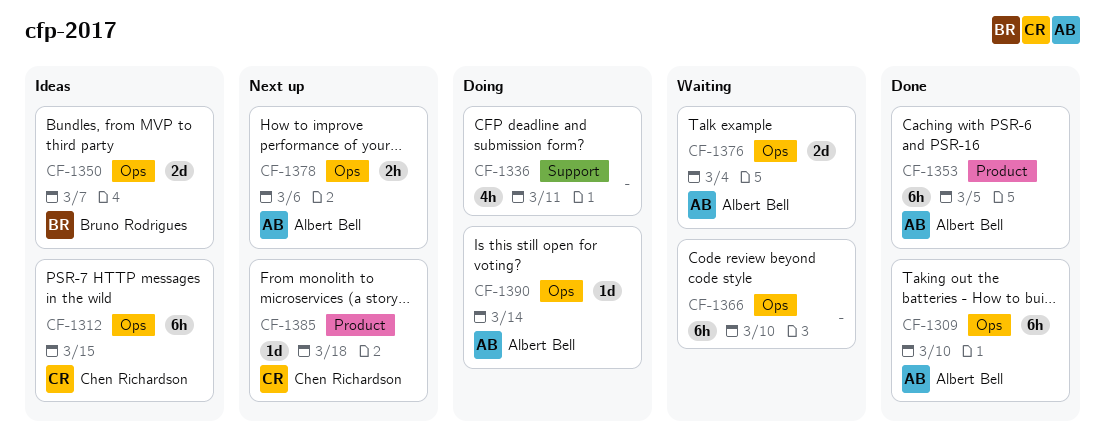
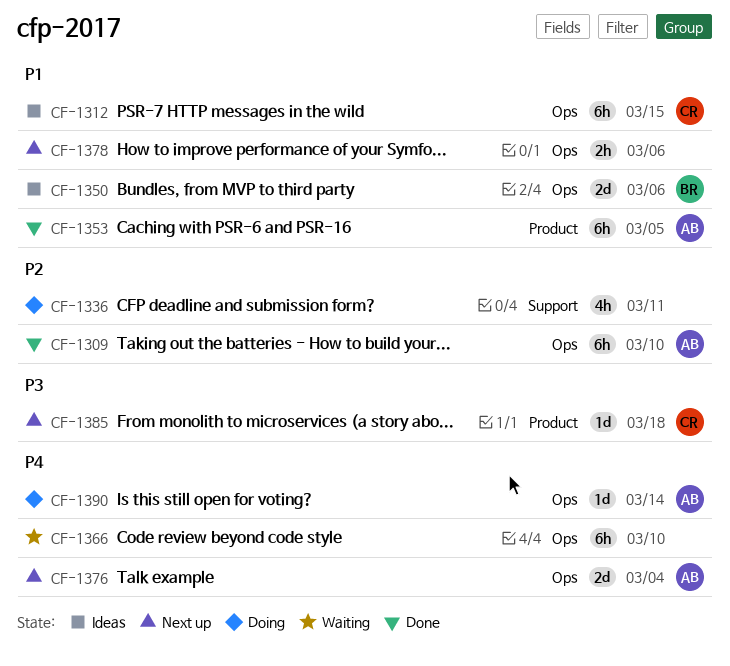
CF-1350, due: Mar 7 -> Mar 6
CF-1376, status: Waiting -> Next up
CF-1378, owner: Albert Bell -> none

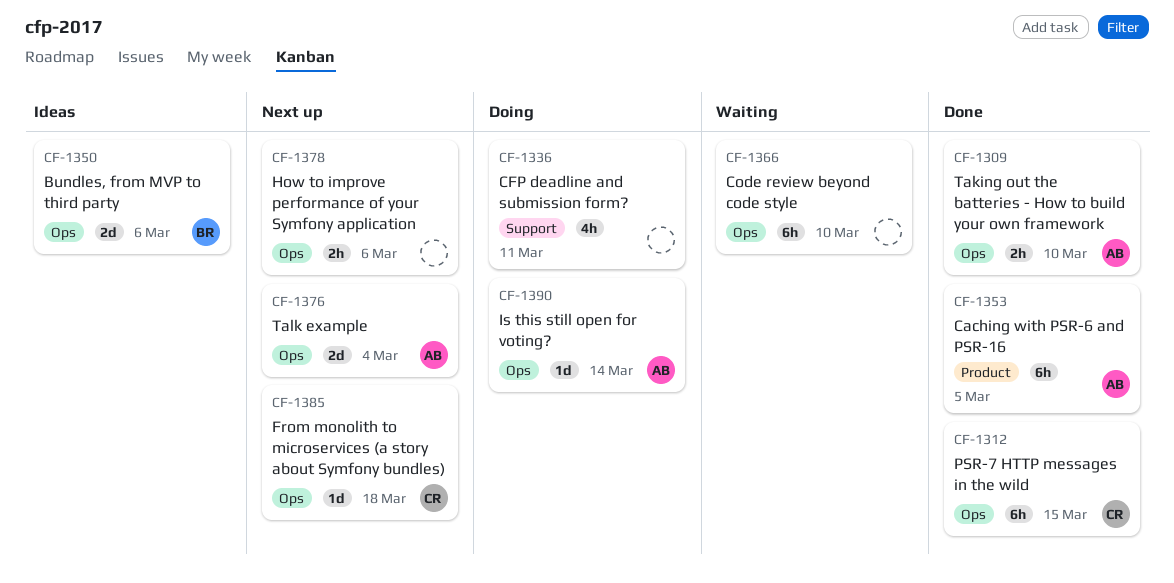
CF-1309, estimate: 6h -> 2h
CF-1312, status: Ideas -> Done
CF-1385, label: Product -> Ops

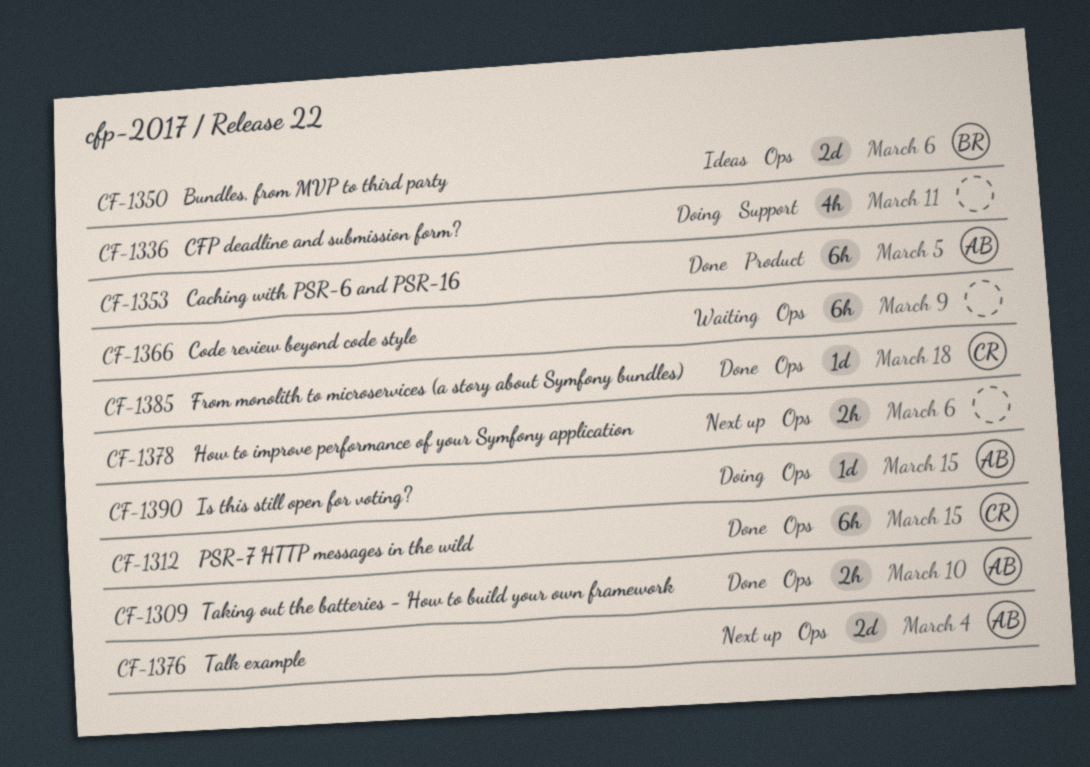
CF-1366, due: Mar 10 -> Mar 9
CF-1385, status: Next up -> Done
CF-1390, due: Mar 14 -> Mar 15

